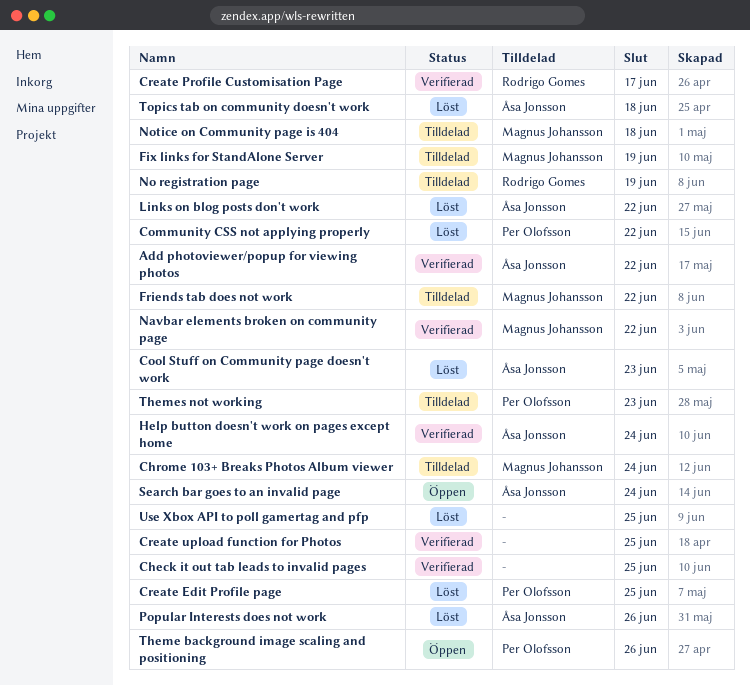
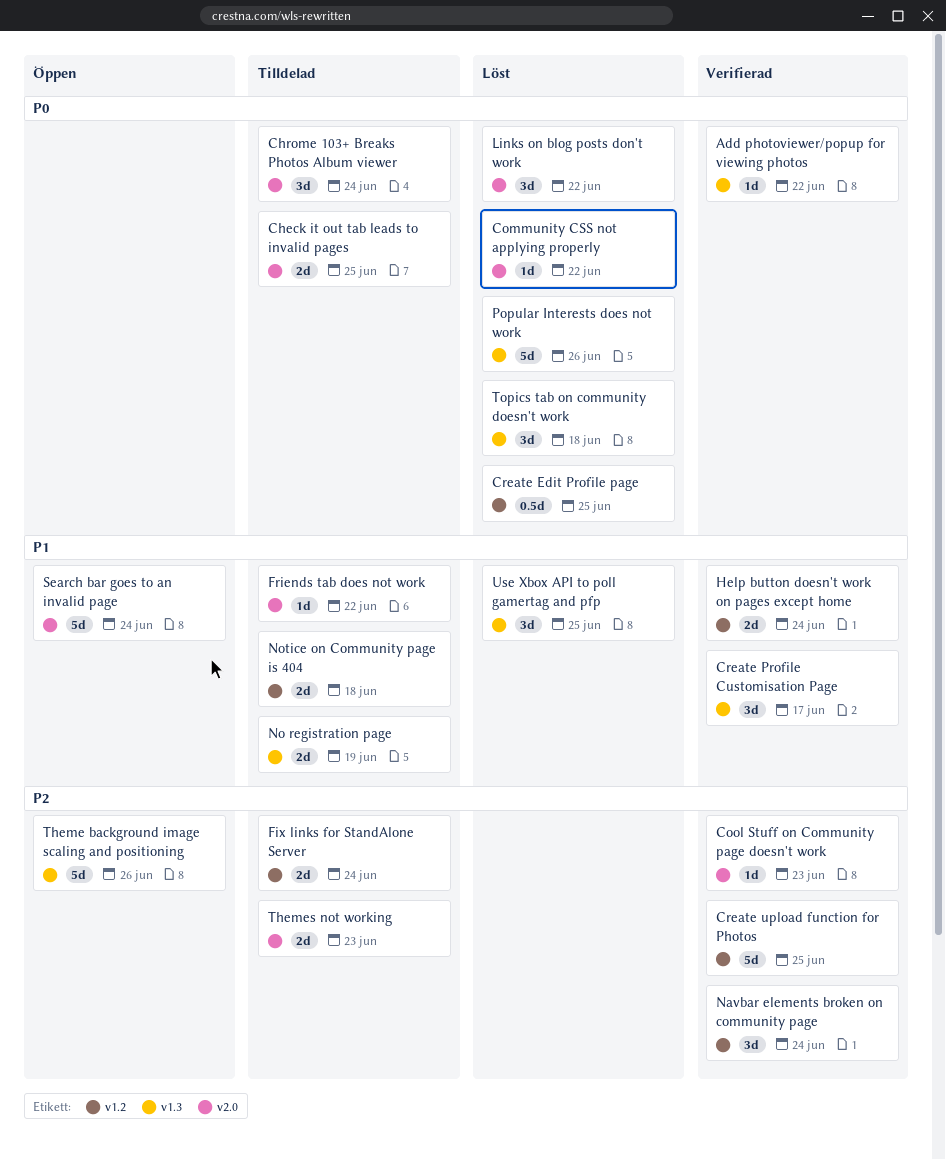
Check it out tab leads to invalid pages, status: Verifierad -> Tilldelad
Cool Stuff on Community page doesn't work, status: Löst -> Verifierad
Fix links for StandAlone Server, due: Jun 19 -> Jun 24
Navbar elements broken on community page, due: Jun 22 -> Jun 24

